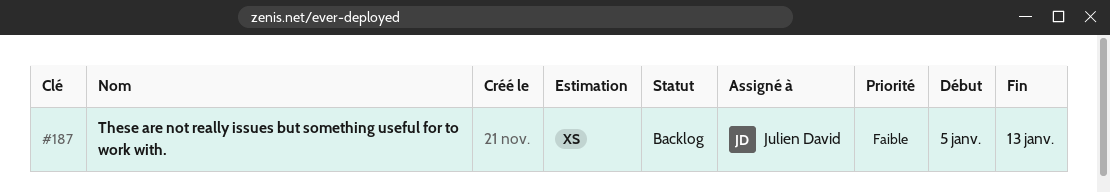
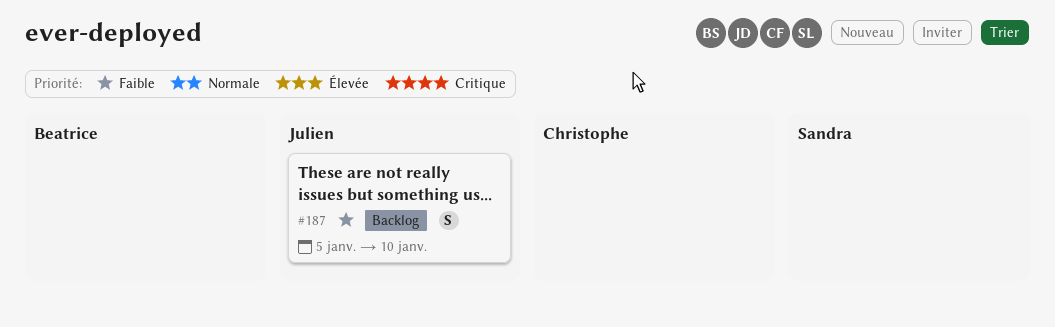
#187, estimate: XS -> S
#187, due: Jan 13 -> Jan 10

